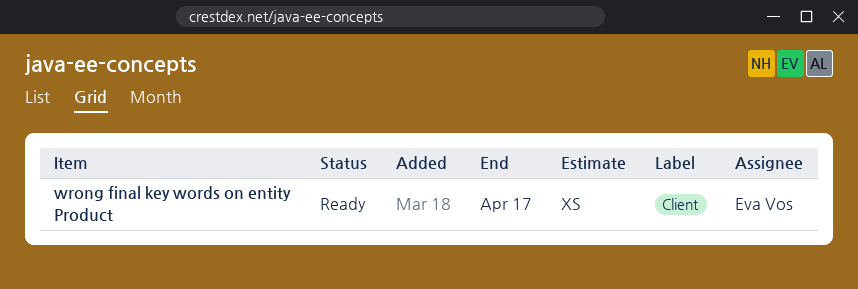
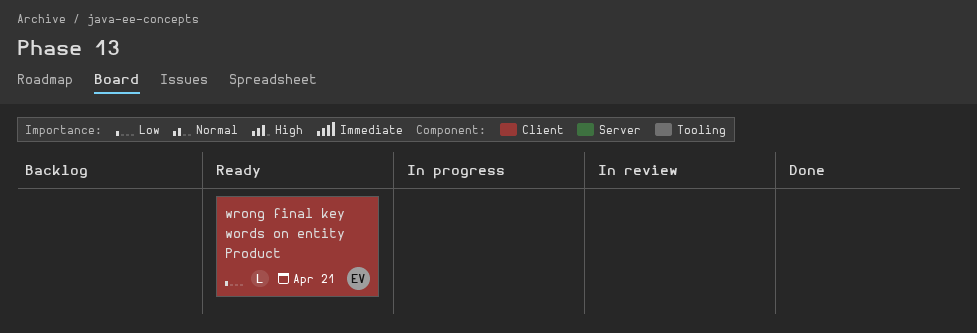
wrong final key words on entity Product, estimate: XS -> L
wrong final key words on entity Product, due: Apr 17 -> Apr 21

